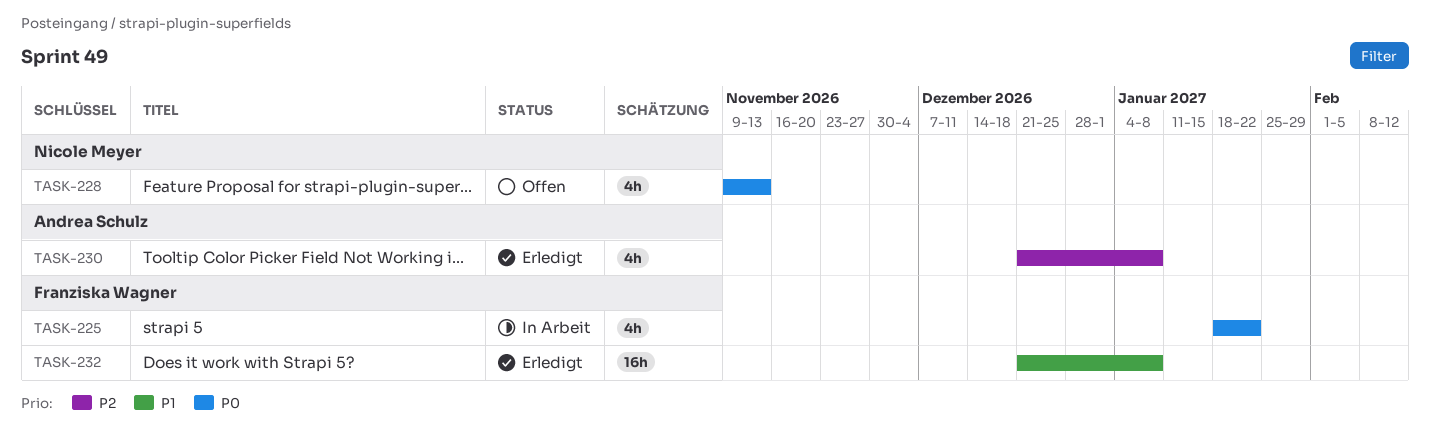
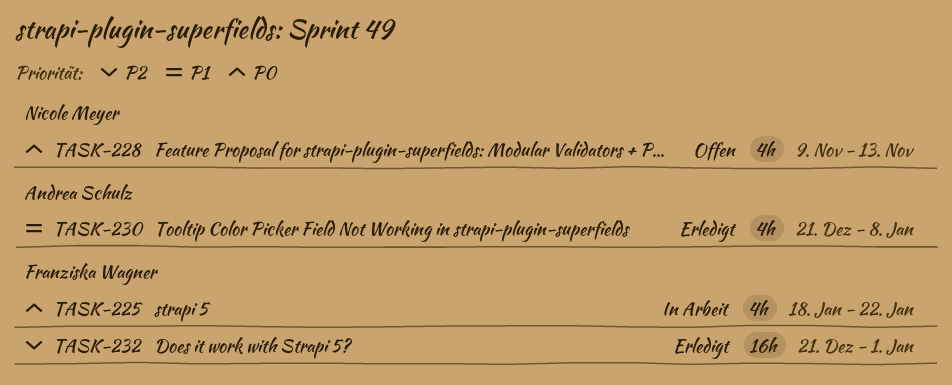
TASK-230, priority: P2 -> P1
TASK-232, priority: P1 -> P2
TASK-232, due: Jan 8 -> Jan 1

